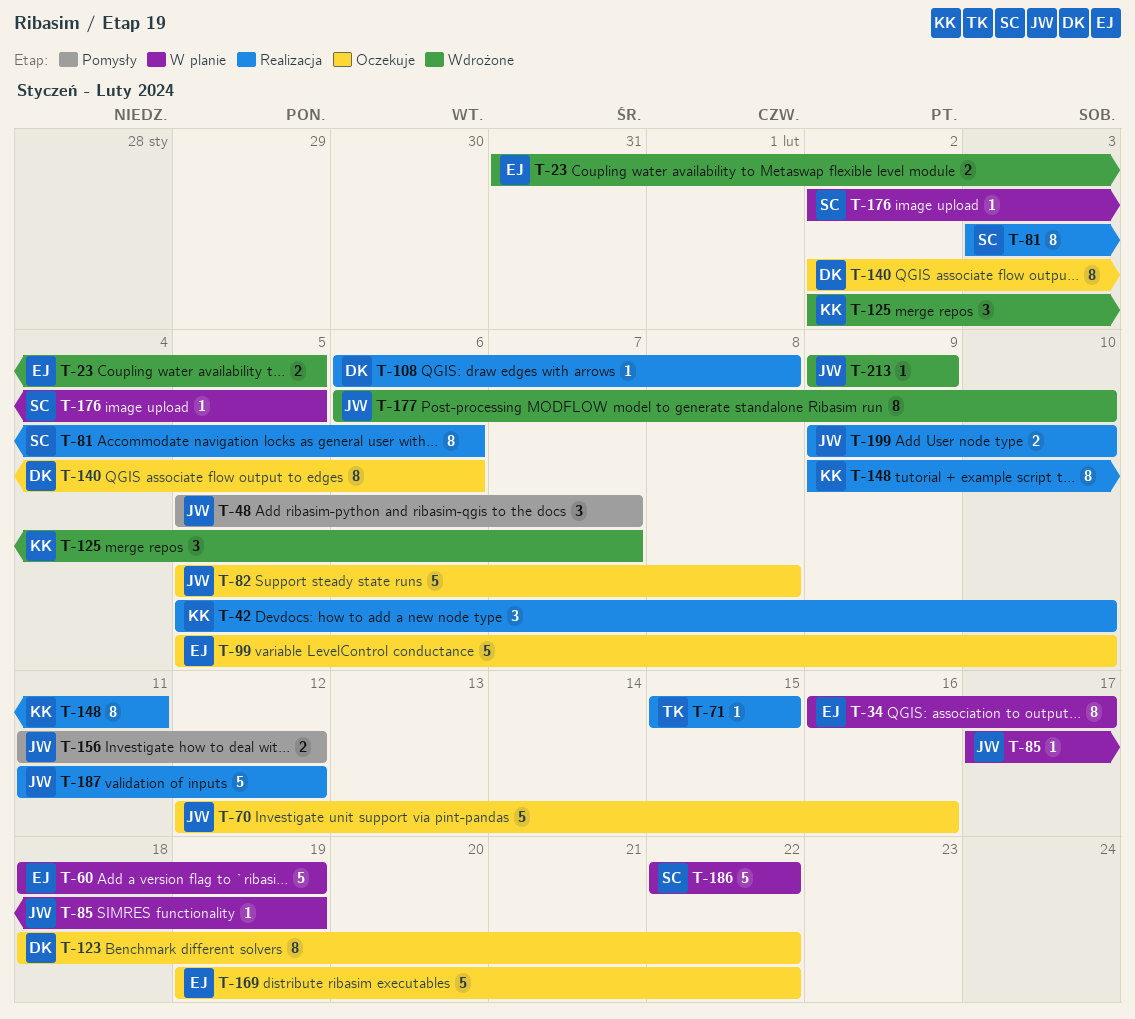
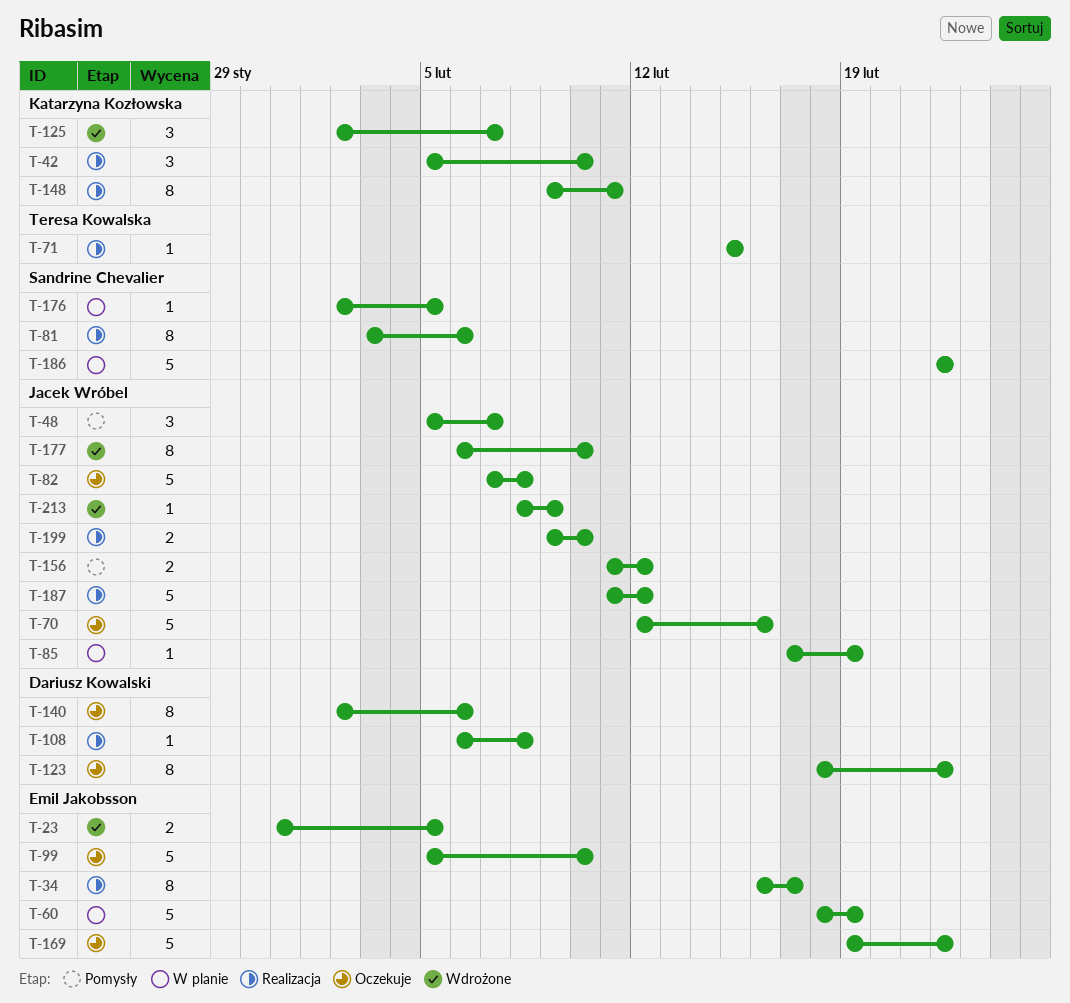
T-34, status: W planie -> Realizacja
T-82, start: Feb 5 -> Feb 7
T-213, start: Feb 9 -> Feb 8

